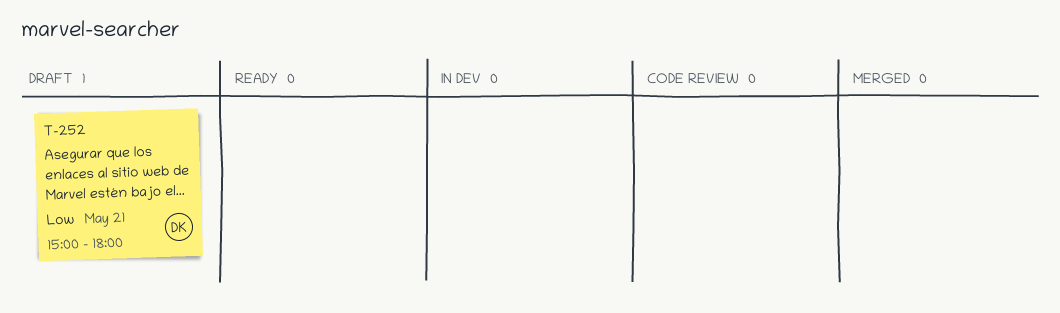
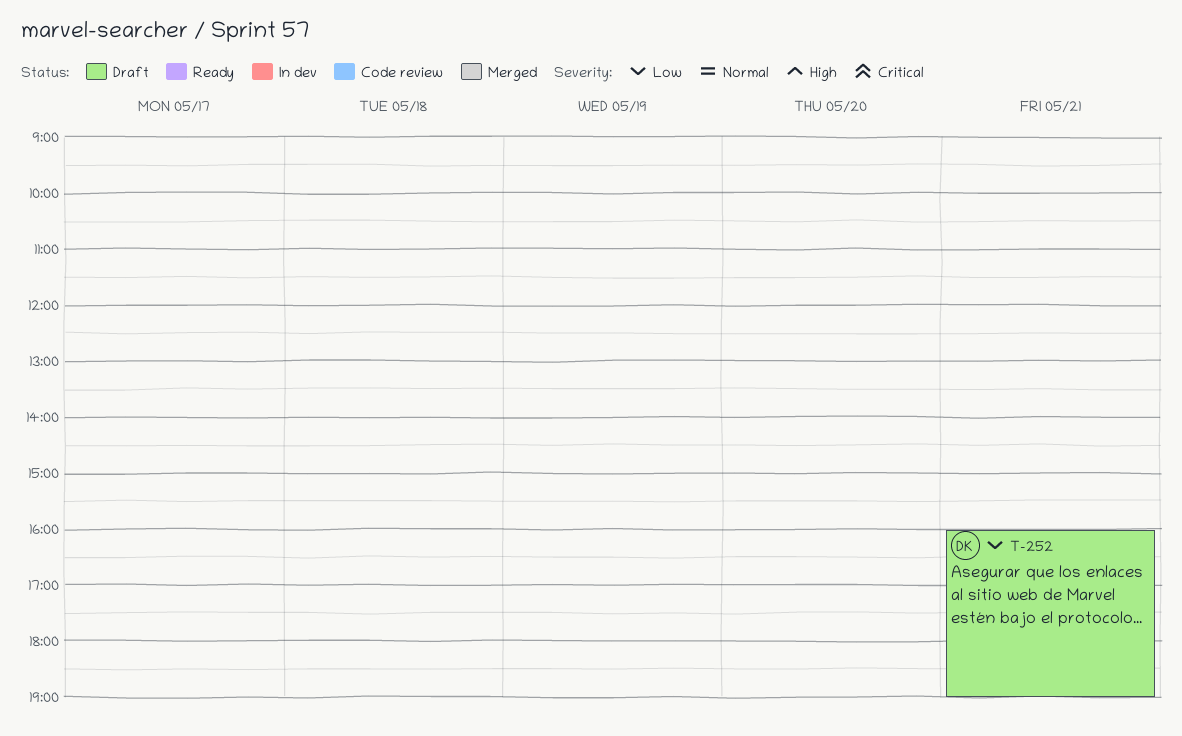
T-252, begins: 15:00 -> 16:00
T-252, ends: 18:00 -> 19:00

